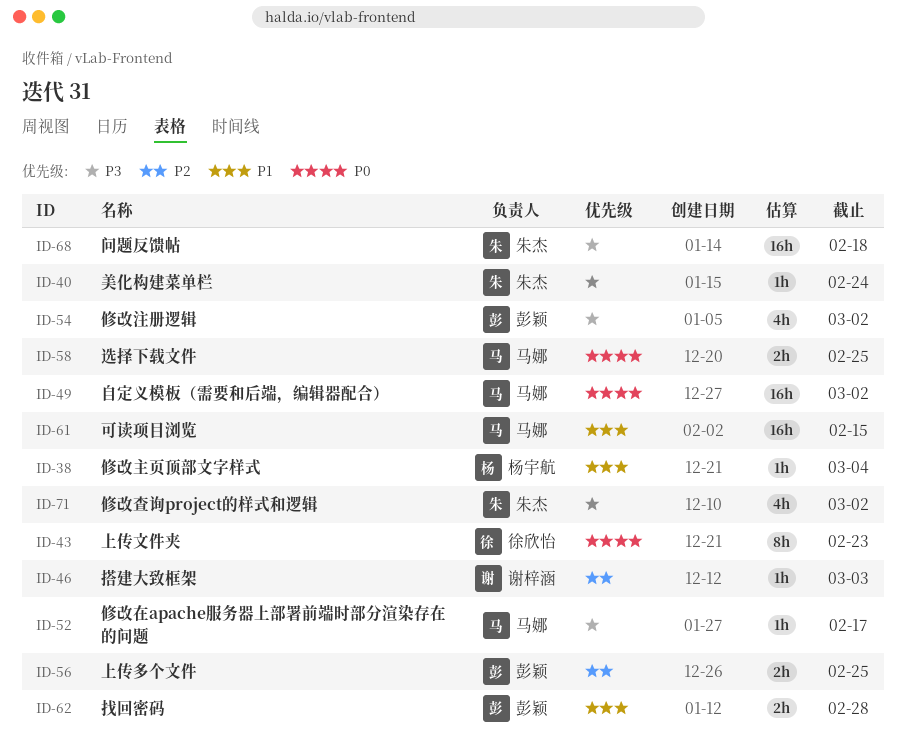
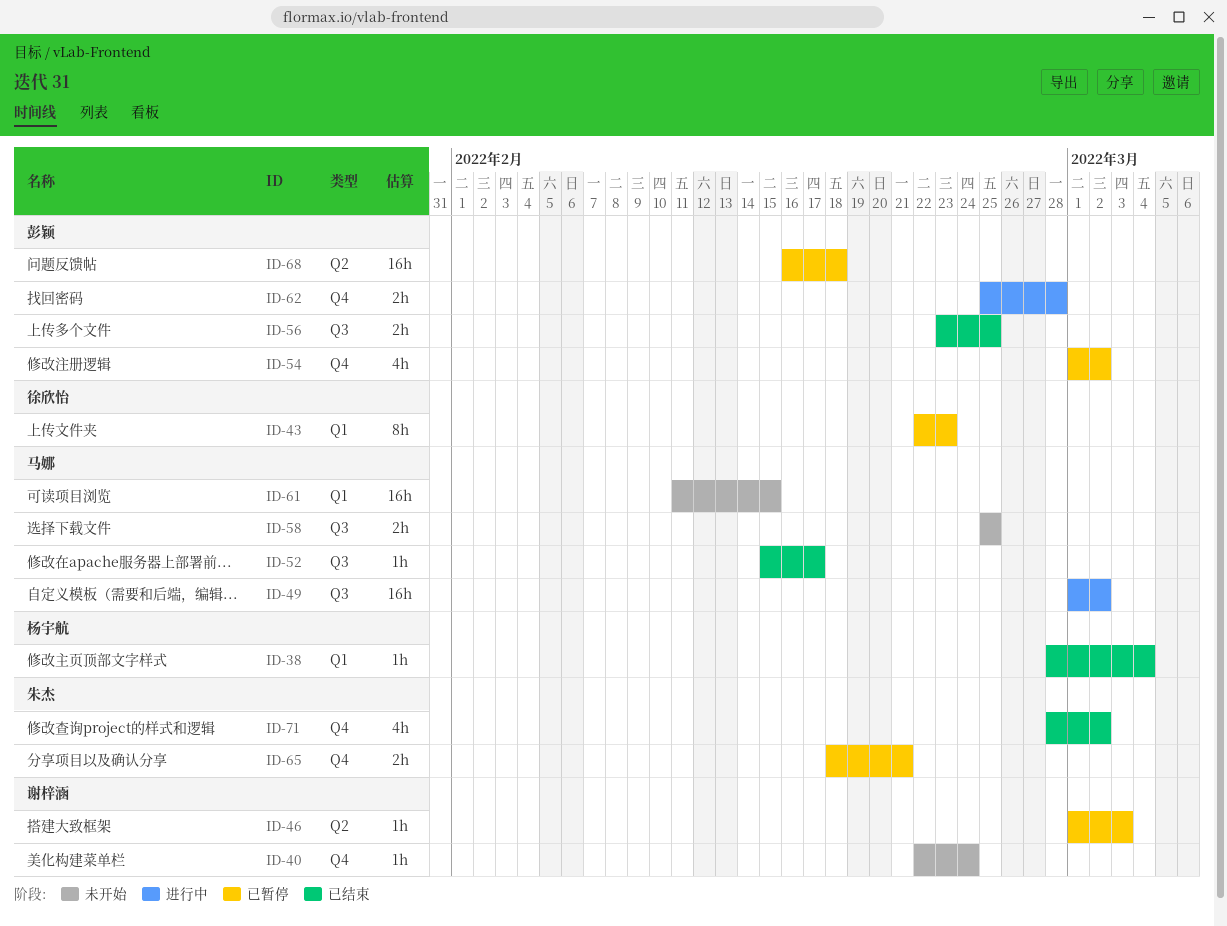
ID-40, owner: 朱杰 -> 谢梓涵
ID-65: none -> present
ID-68, owner: 朱杰 -> 彭颖

